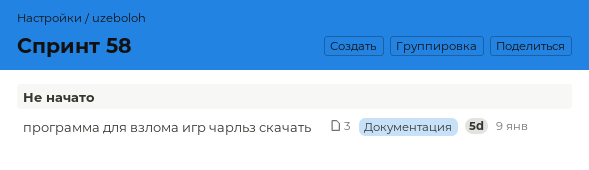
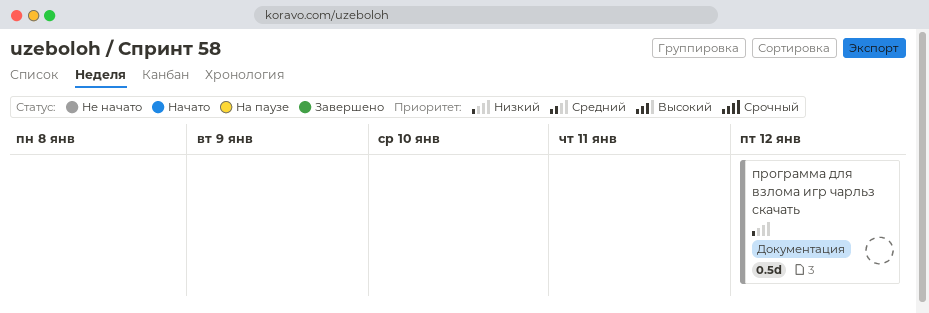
программа для взлома игр чарльз скачать, estimate: 5d -> 0.5d
программа для взлома игр чарльз скачать, due: Jan 9 -> Jan 12

